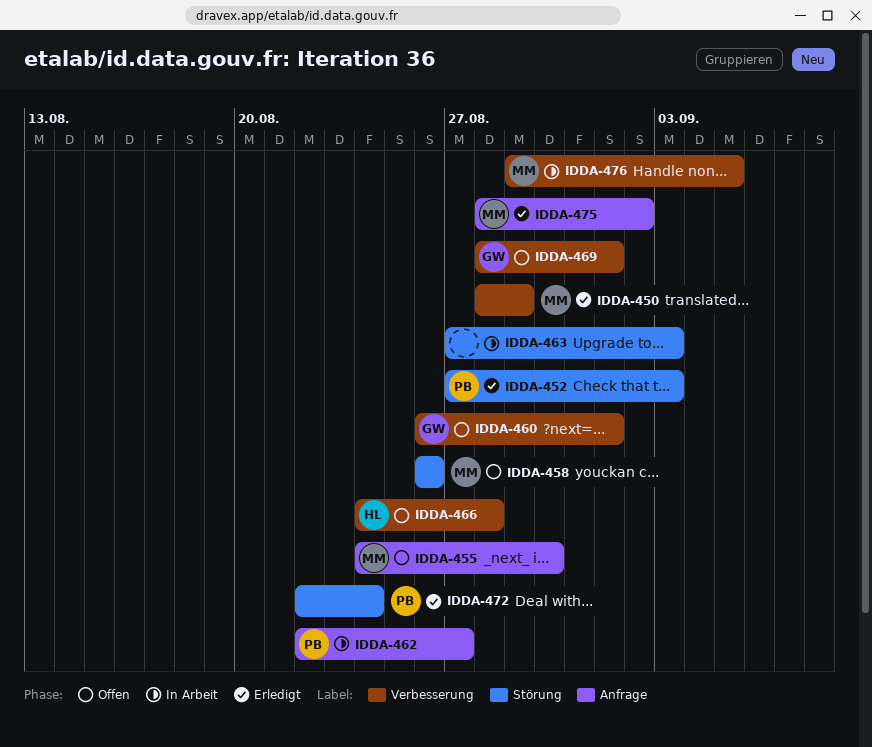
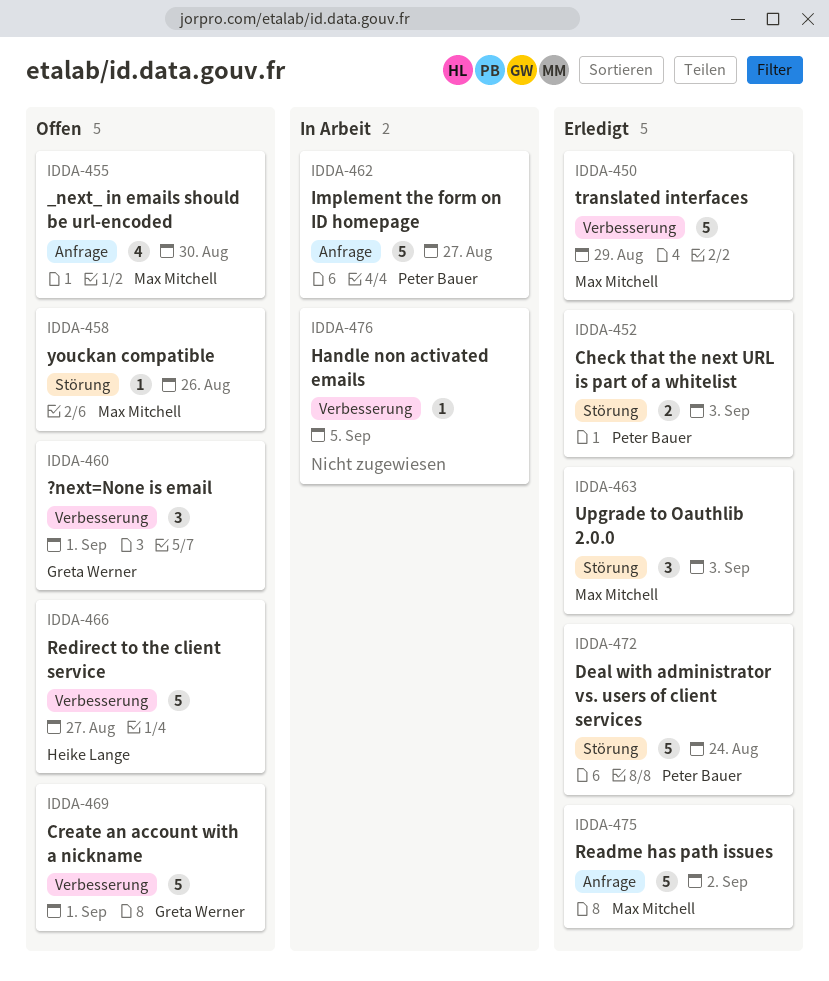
IDDA-463, status: In Arbeit -> Erledigt
IDDA-463, owner: none -> Max Mitchell
IDDA-466, due: Aug 28 -> Aug 27
IDDA-476, owner: Max Mitchell -> none

